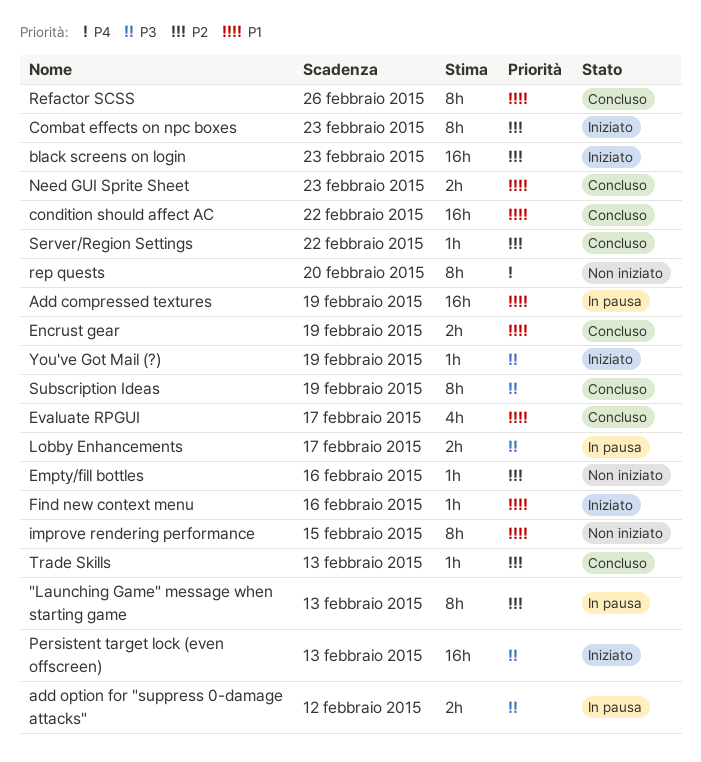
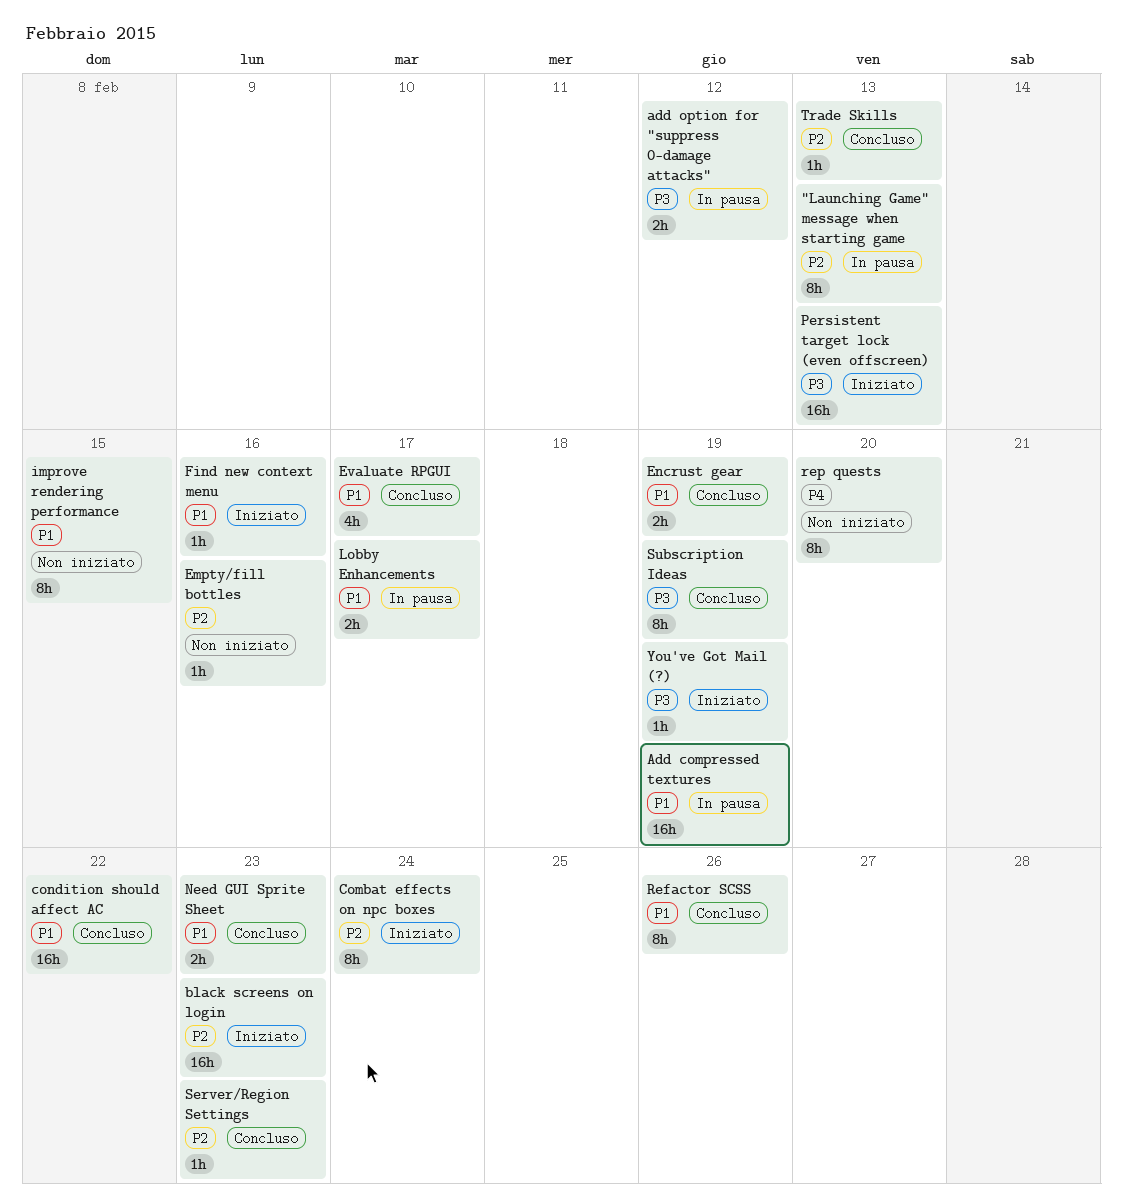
Combat effects on npc boxes, due: Feb 23 -> Feb 24
Lobby Enhancements, priority: P3 -> P1
Server/Region Settings, due: Feb 22 -> Feb 23

